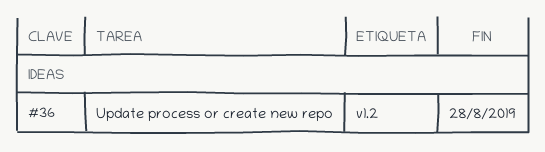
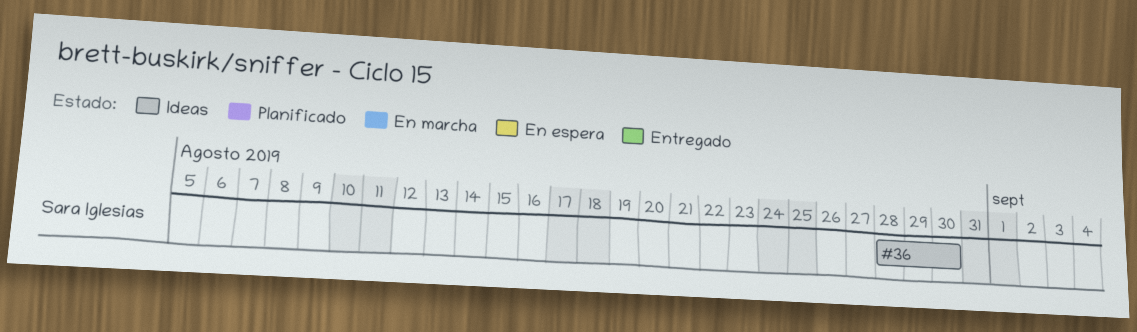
#36, due: Aug 28 -> Aug 30

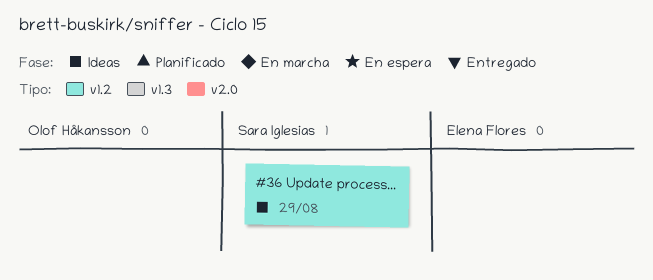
#36, due: Aug 30 -> Aug 29

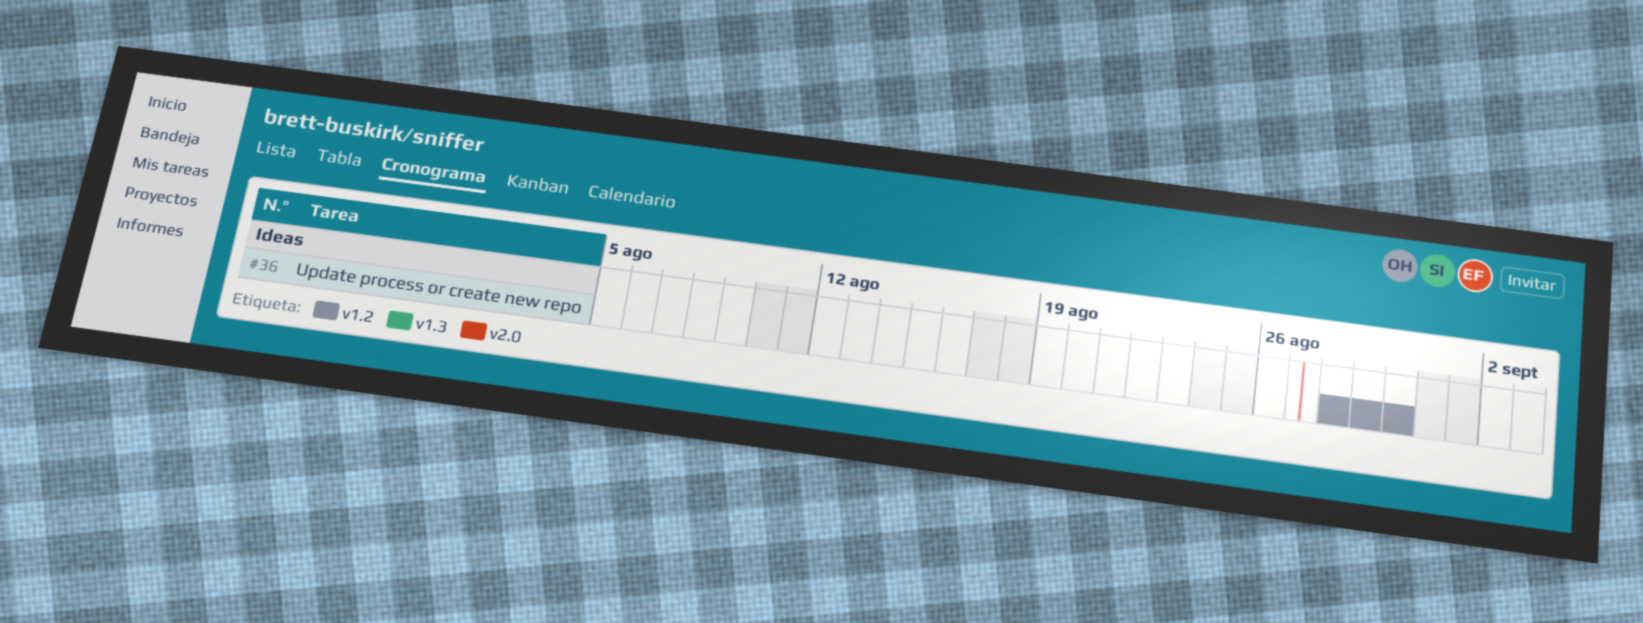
#36, due: Aug 29 -> Aug 30

